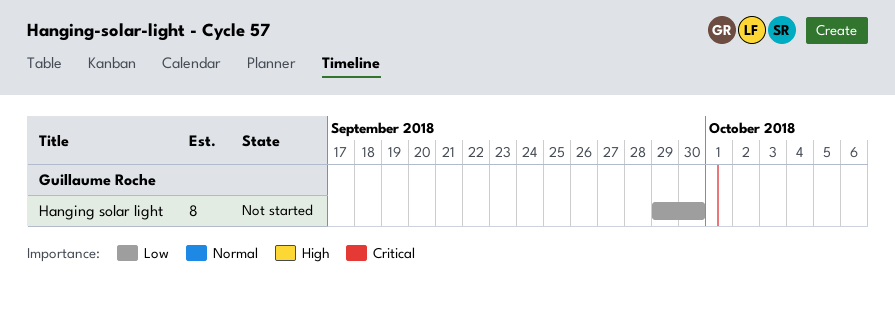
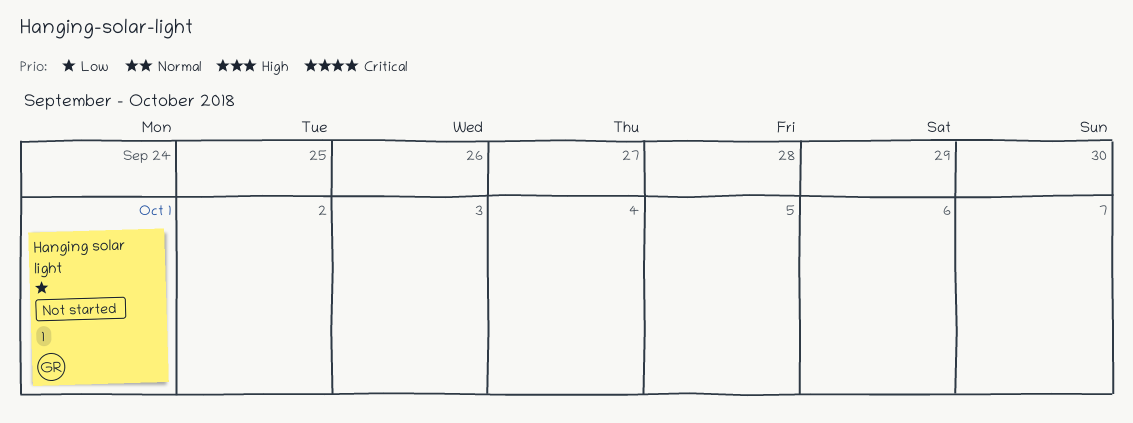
Hanging solar light, estimate: 8 -> 1
Hanging solar light, due: Sep 30 -> Oct 1

